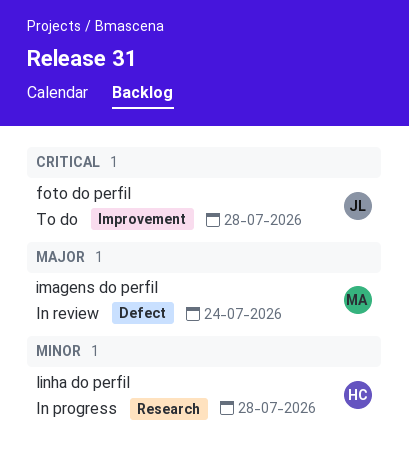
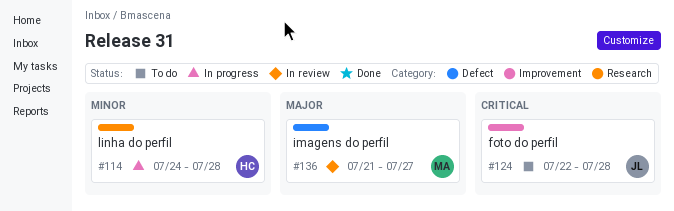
imagens do perfil, due: Jul 24 -> Jul 27

